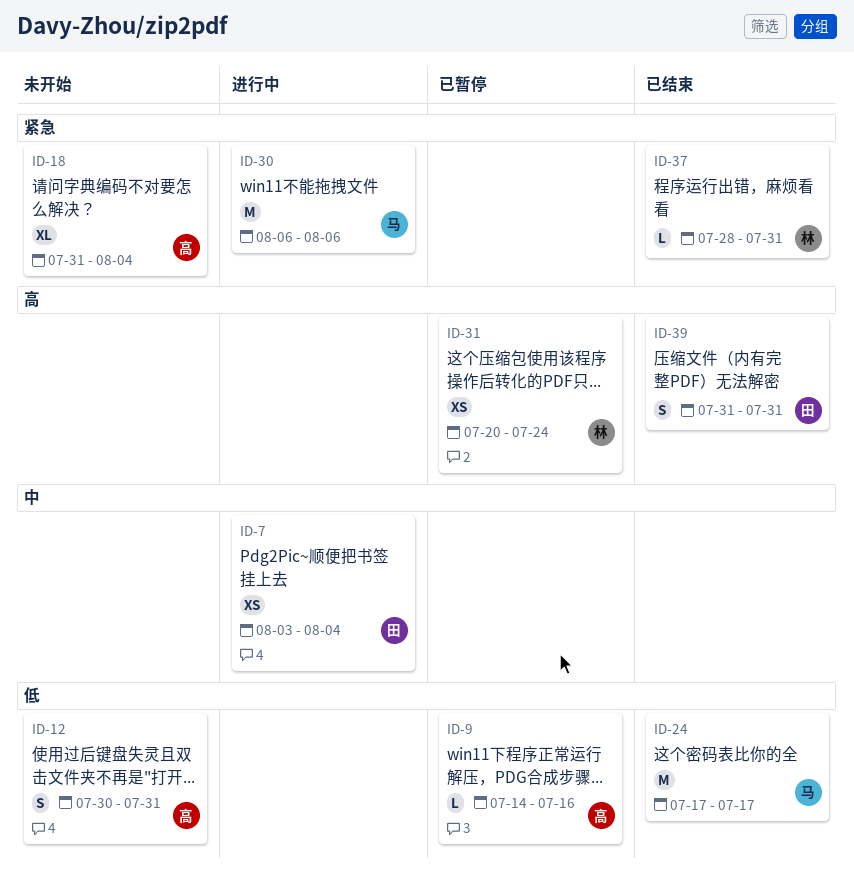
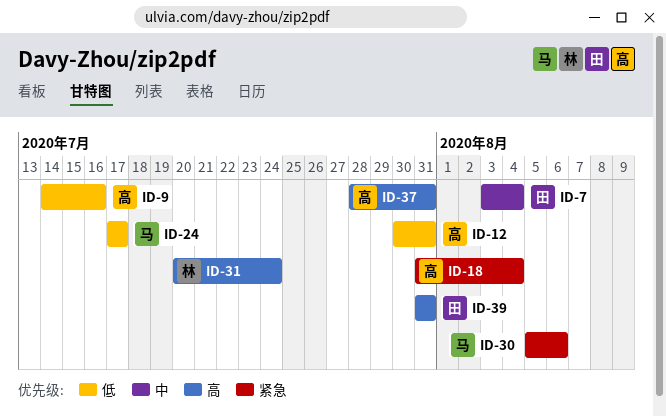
ID-30, start: Aug 6 -> Aug 5
ID-37, owner: 林 -> 高
ID-37, priority: 紧急 -> 高

